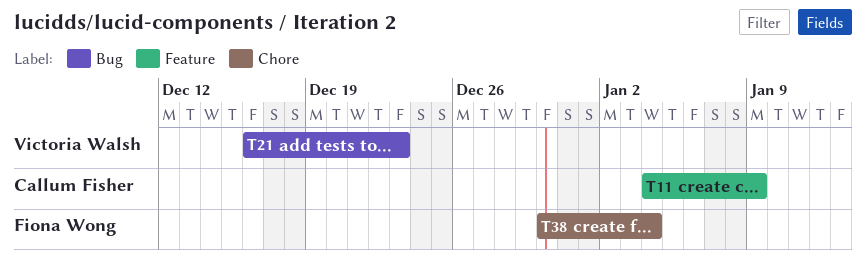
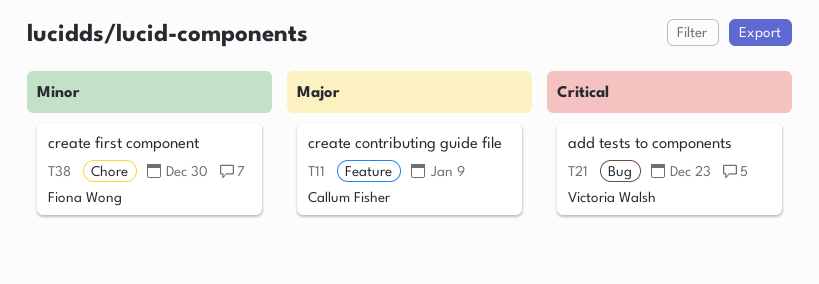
T38, due: Jan 4 -> Dec 30

